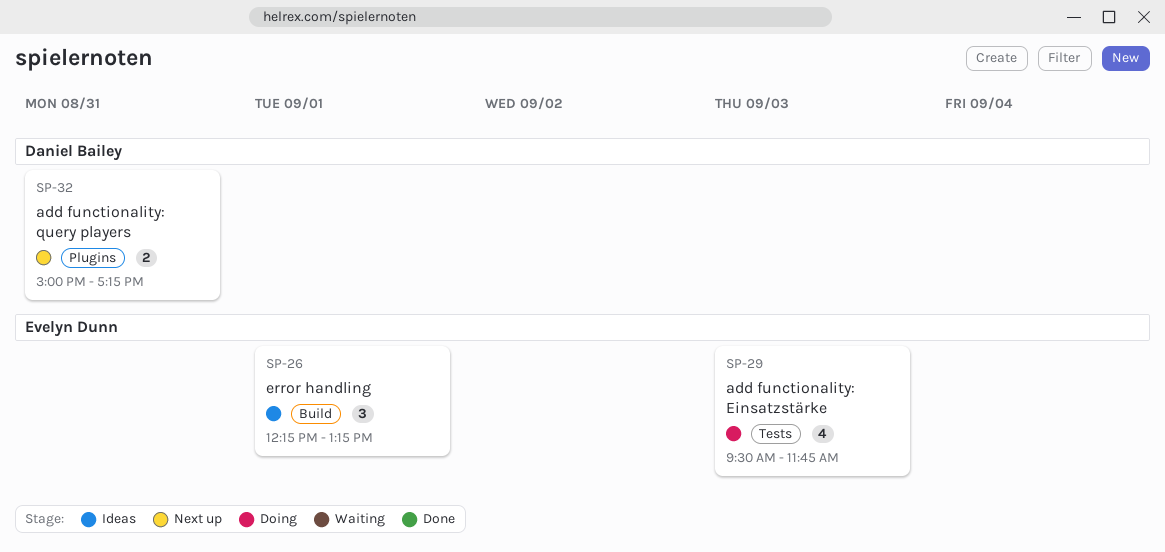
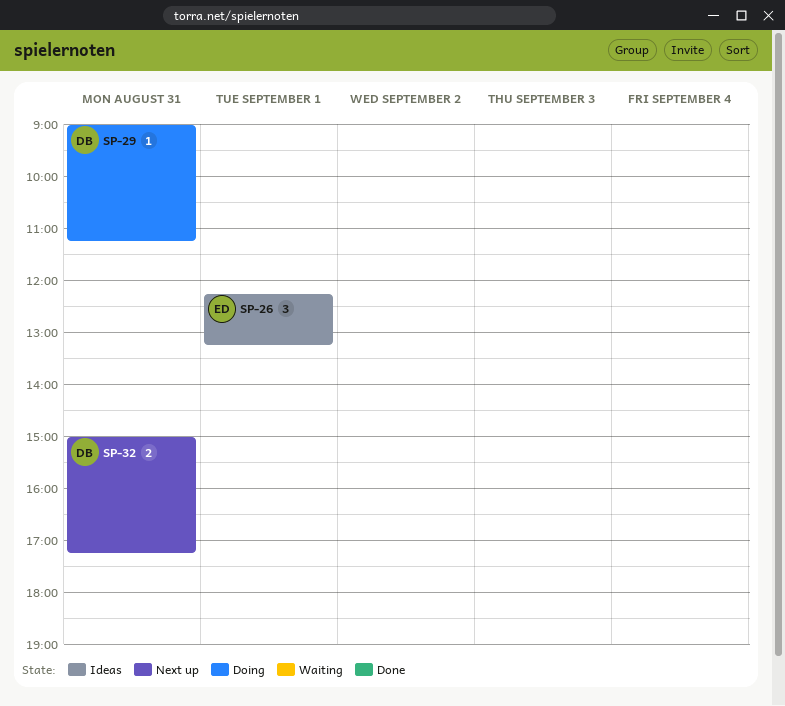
SP-29, owner: Evelyn Dunn -> Daniel Bailey
SP-29, estimate: 4 -> 1
SP-29, day: Sep 3 -> Aug 31
SP-29, begins: 09:30 -> 09:00
SP-29, ends: 11:45 -> 11:15

